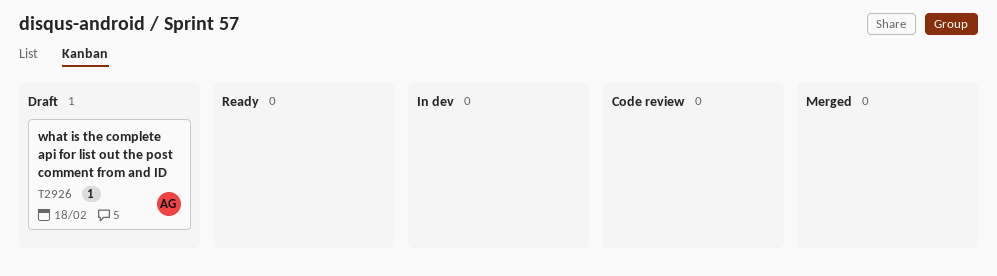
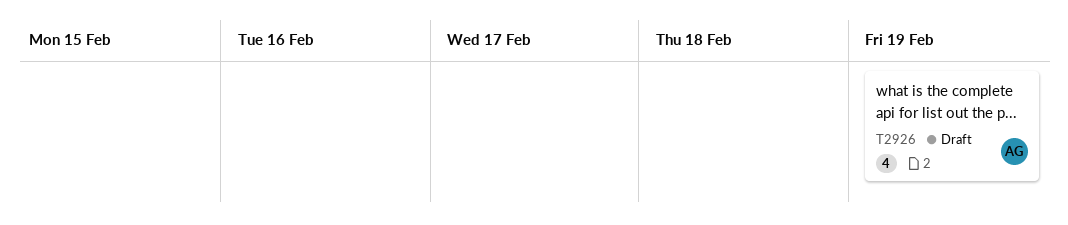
T2926, estimate: 1 -> 4
T2926, due: Feb 18 -> Feb 19

